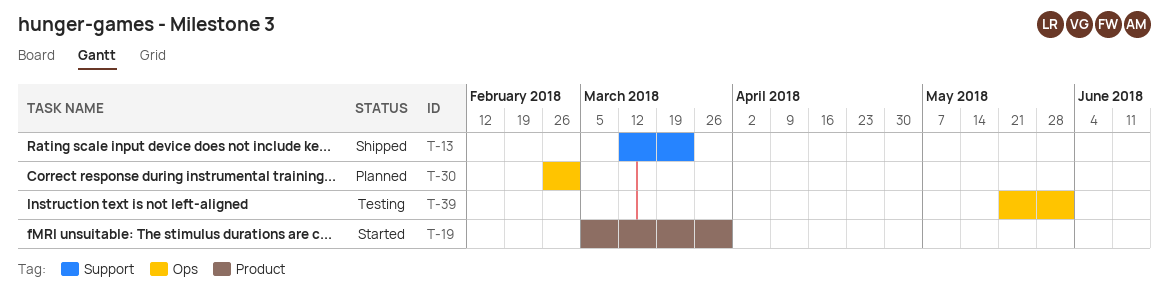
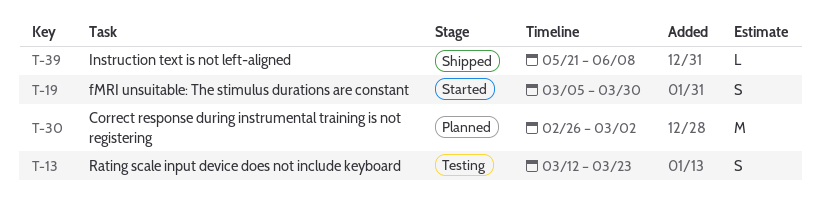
T-13, status: Shipped -> Testing
T-39, status: Testing -> Shipped
T-39, due: Jun 1 -> Jun 8

